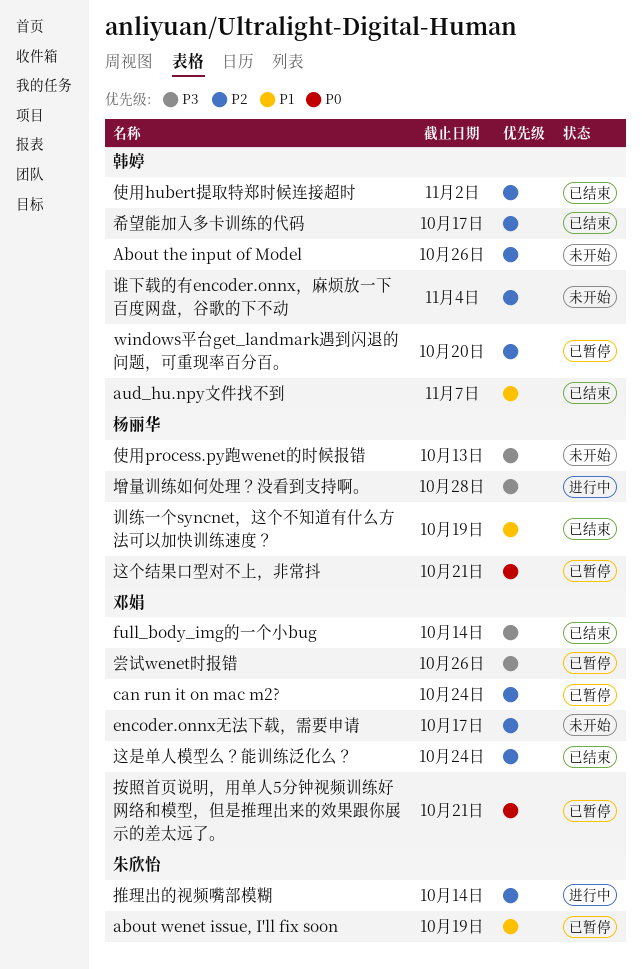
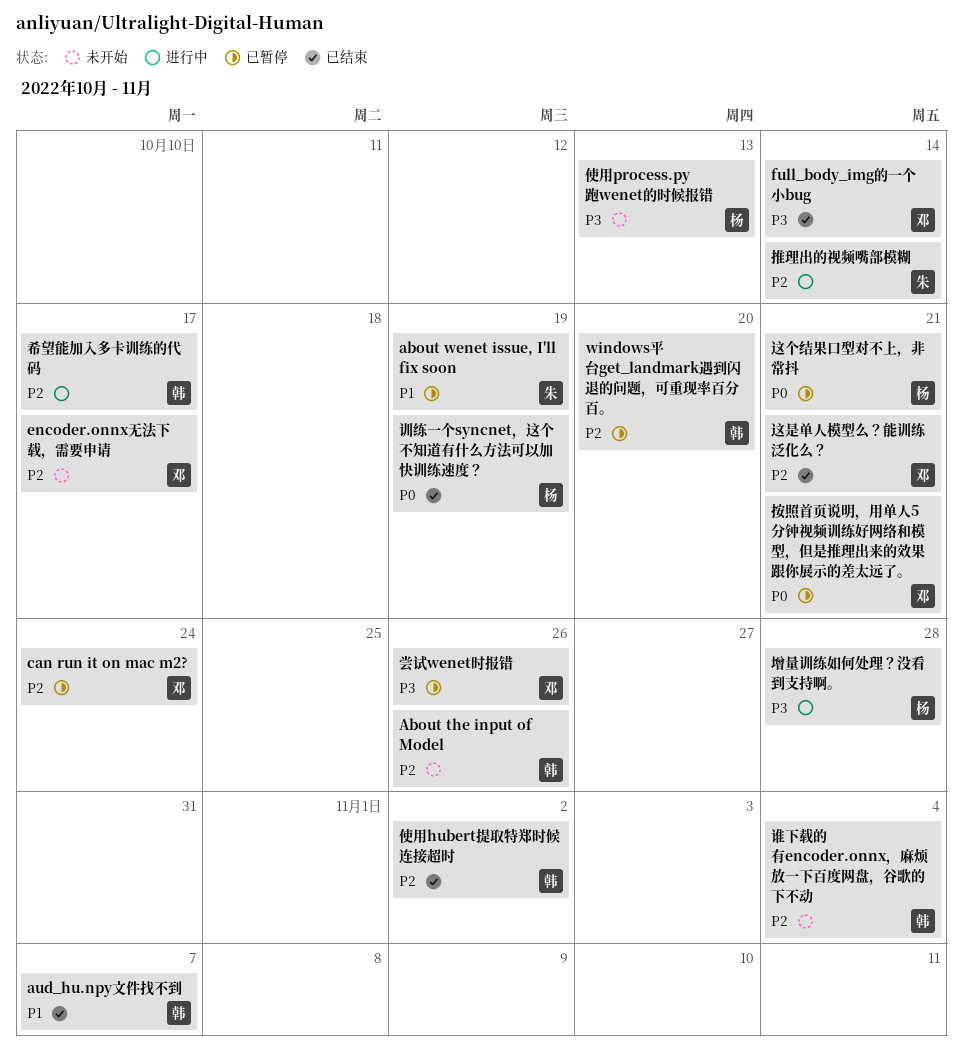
希望能加入多卡训练的代码, status: 已结束 -> 进行中
训练一个syncnet，这个不知道有什么方法可以加快训练速度？, priority: P1 -> P0
这是单人模型么？能训练泛化么？, due: Oct 24 -> Oct 21

